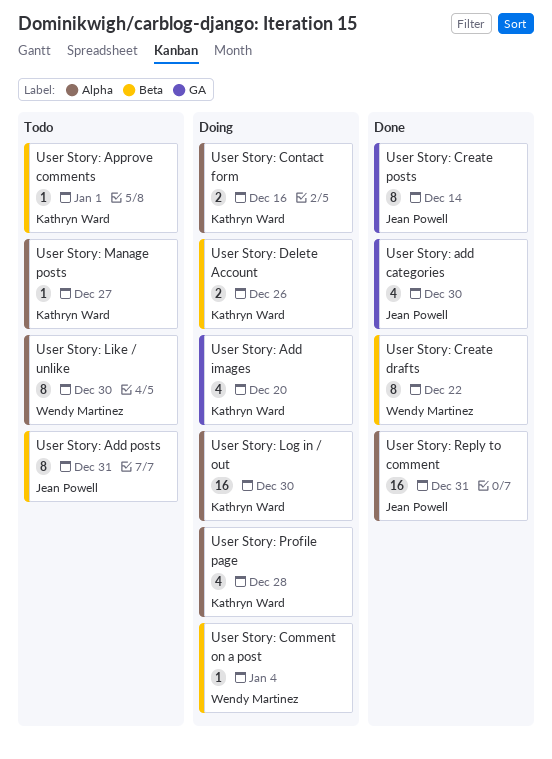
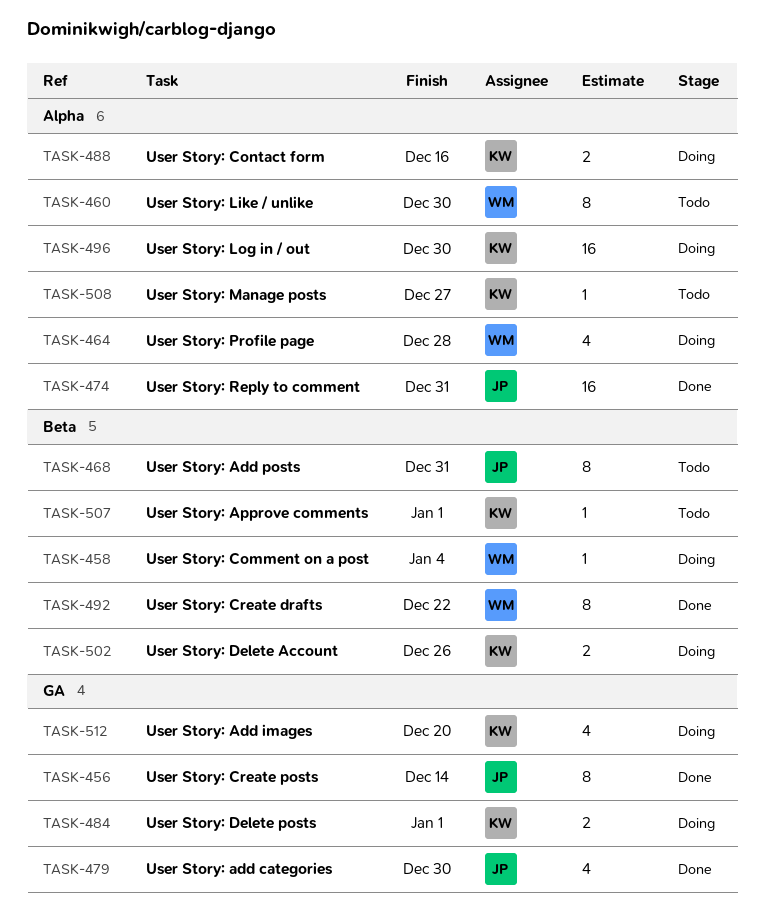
User Story: Delete posts: none -> present
User Story: Profile page, owner: Kathryn Ward -> Wendy Martinez

